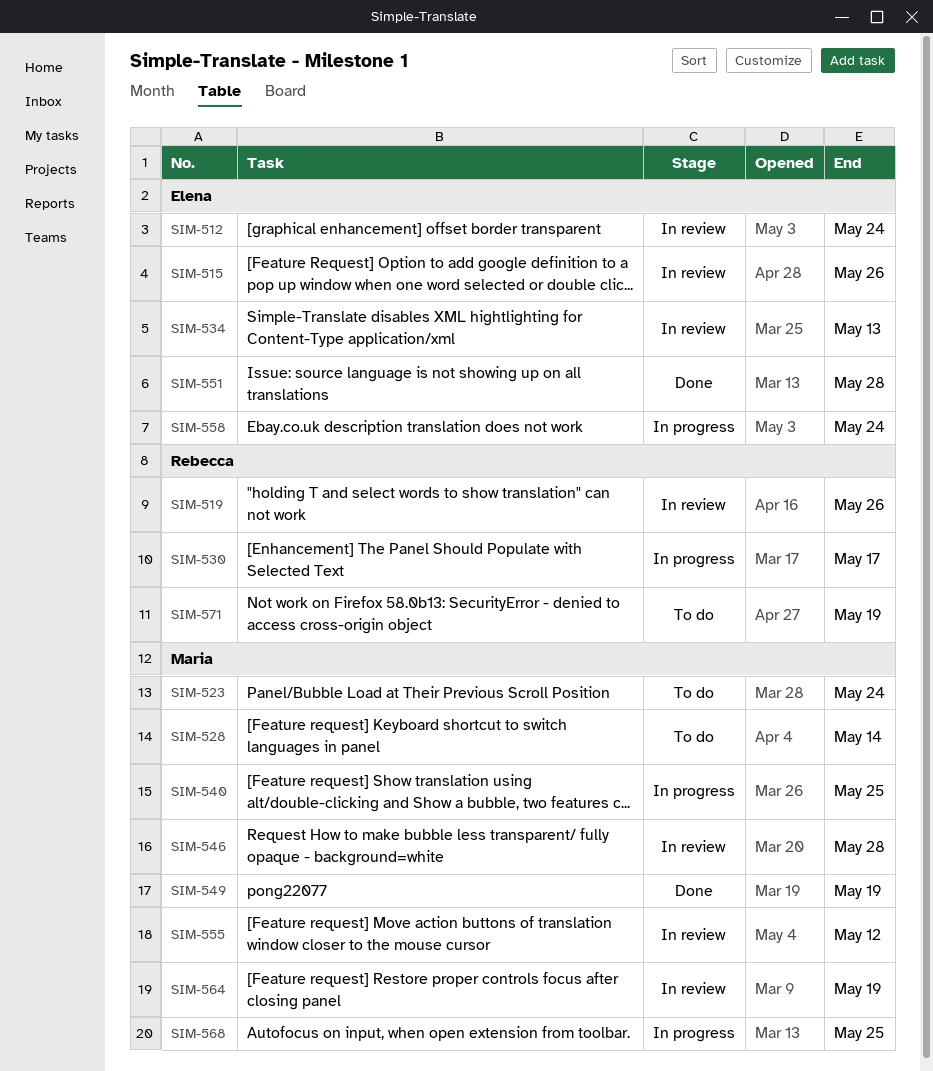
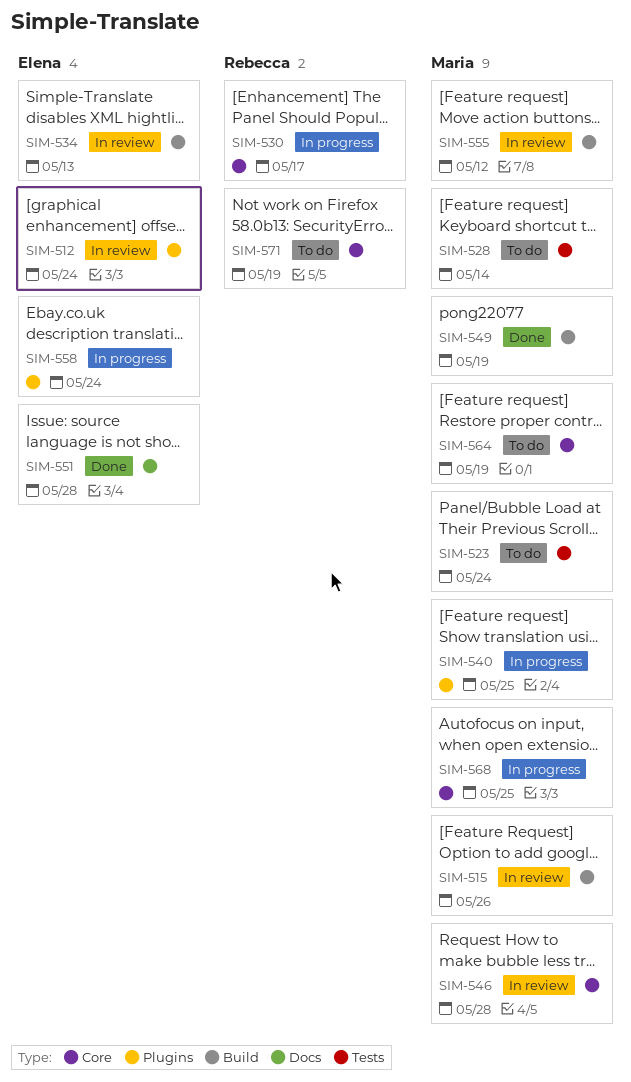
SIM-515, owner: Elena -> Maria
SIM-519: present -> none
SIM-564, status: In review -> To do

